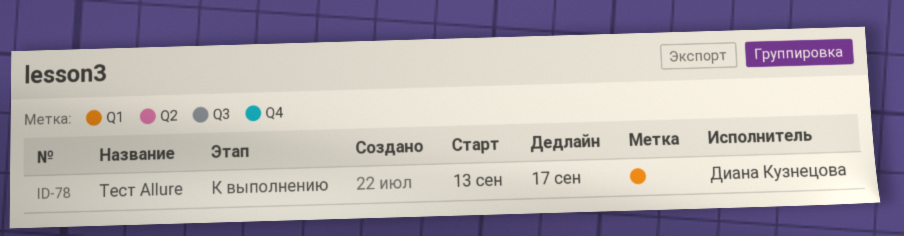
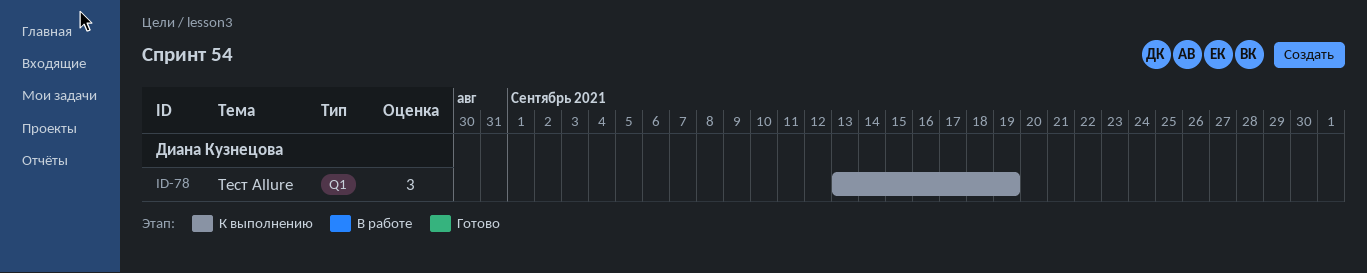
ID-78, due: Sep 17 -> Sep 19

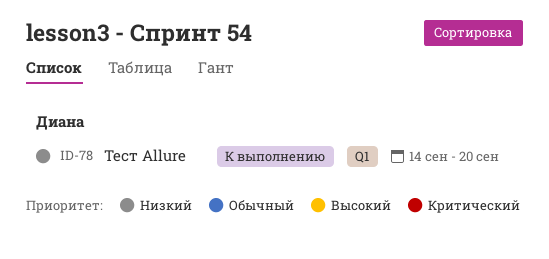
ID-78, start: Sep 13 -> Sep 14
ID-78, due: Sep 19 -> Sep 20

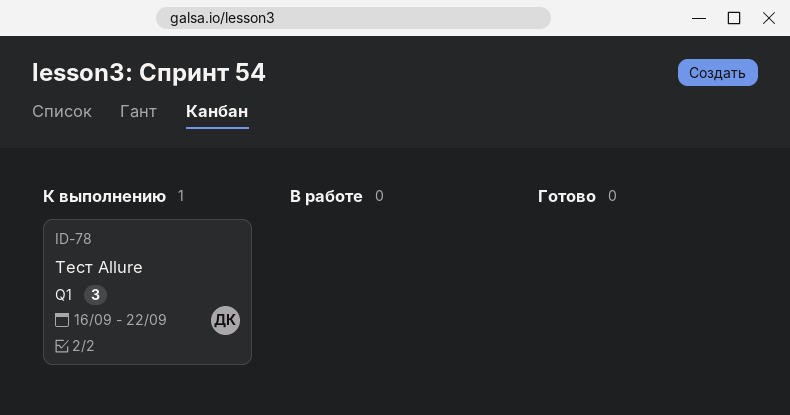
ID-78, start: Sep 14 -> Sep 16
ID-78, due: Sep 20 -> Sep 22

